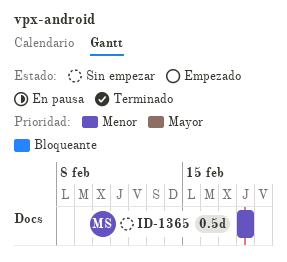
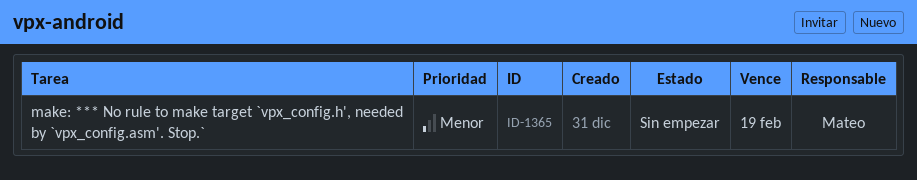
ID-1365, due: Feb 18 -> Feb 19

